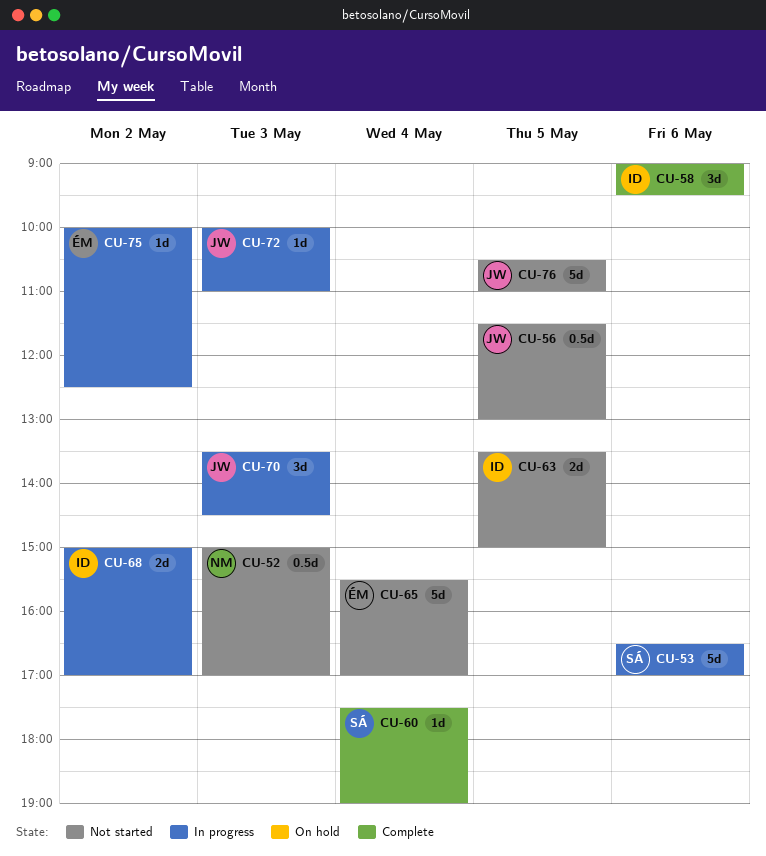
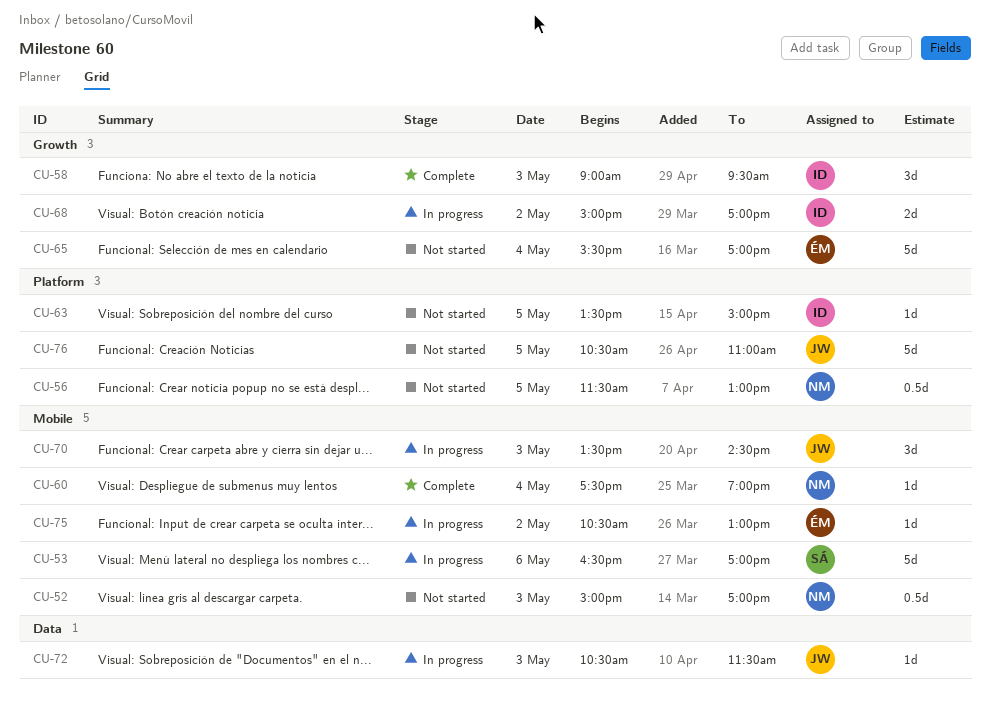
CU-56, owner: JW -> NM
CU-58, day: May 6 -> May 3
CU-60, owner: SÁ -> NM
CU-63, estimate: 2d -> 1d
CU-72, begins: 10:00 -> 10:30
CU-72, ends: 11:00 -> 11:30
CU-75, begins: 10:00 -> 10:30
CU-75, ends: 12:30 -> 13:00

